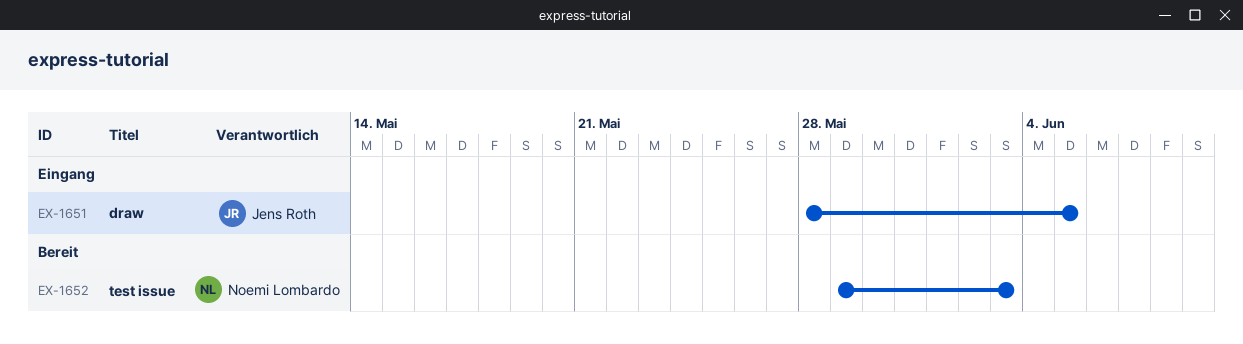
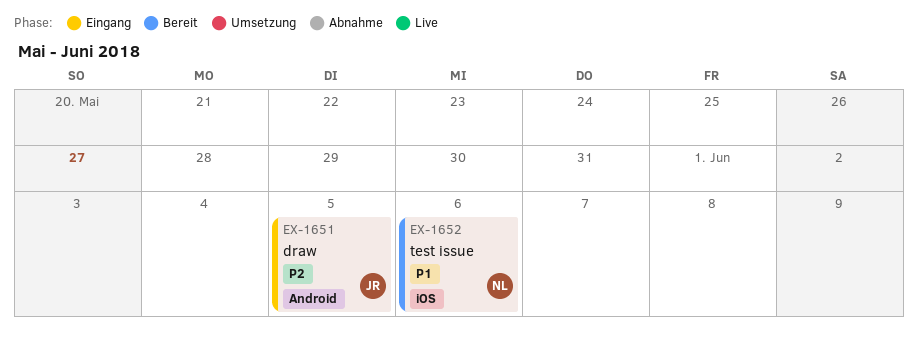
EX-1652, due: Jun 3 -> Jun 6

